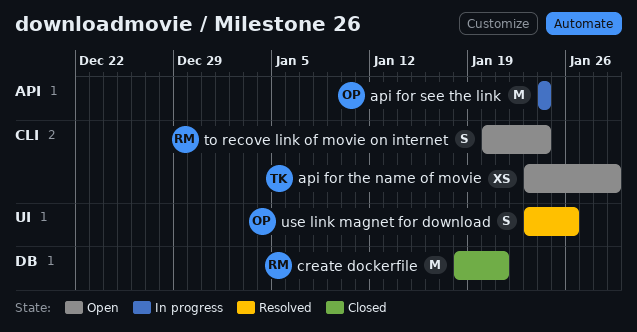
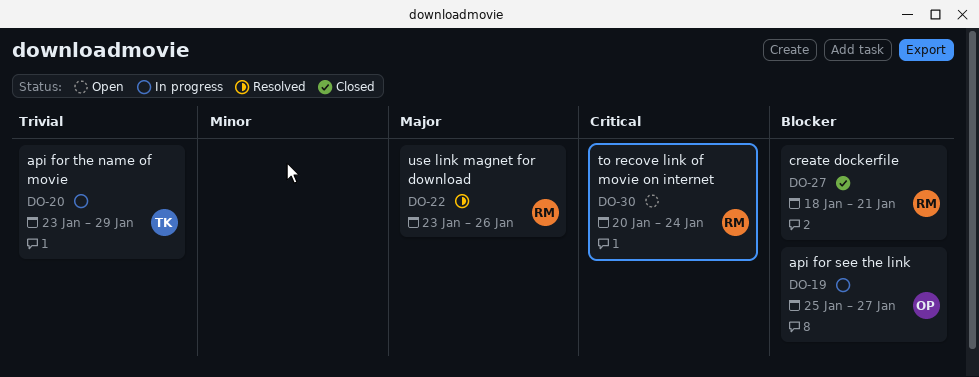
api for see the link, start: Jan 24 -> Jan 25
api for see the link, due: Jan 24 -> Jan 27
api for the name of movie, status: Open -> In progress
use link magnet for download, owner: OP -> RM

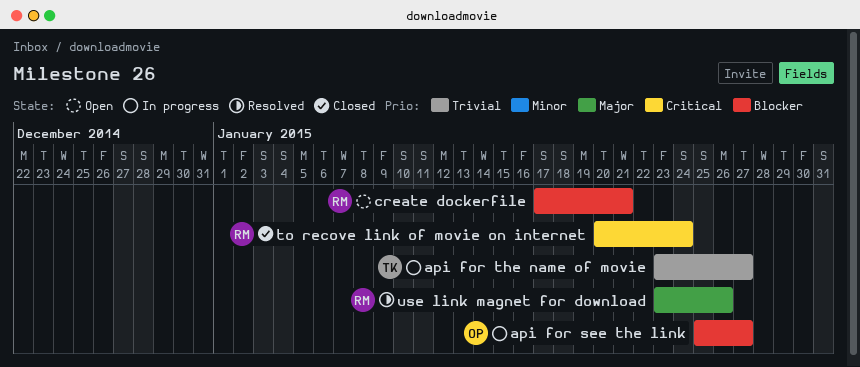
api for the name of movie, due: Jan 29 -> Jan 27
create dockerfile, status: Closed -> Open
create dockerfile, start: Jan 18 -> Jan 17
to recove link of movie on internet, status: Open -> Closed

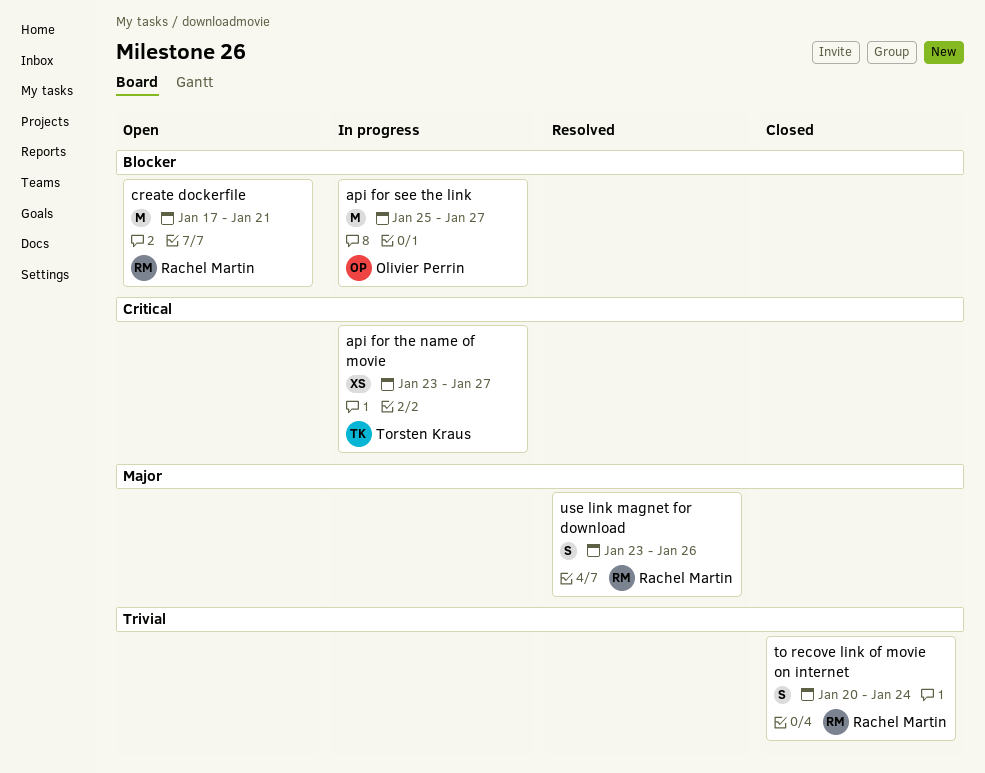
api for the name of movie, priority: Trivial -> Critical
to recove link of movie on internet, priority: Critical -> Trivial

